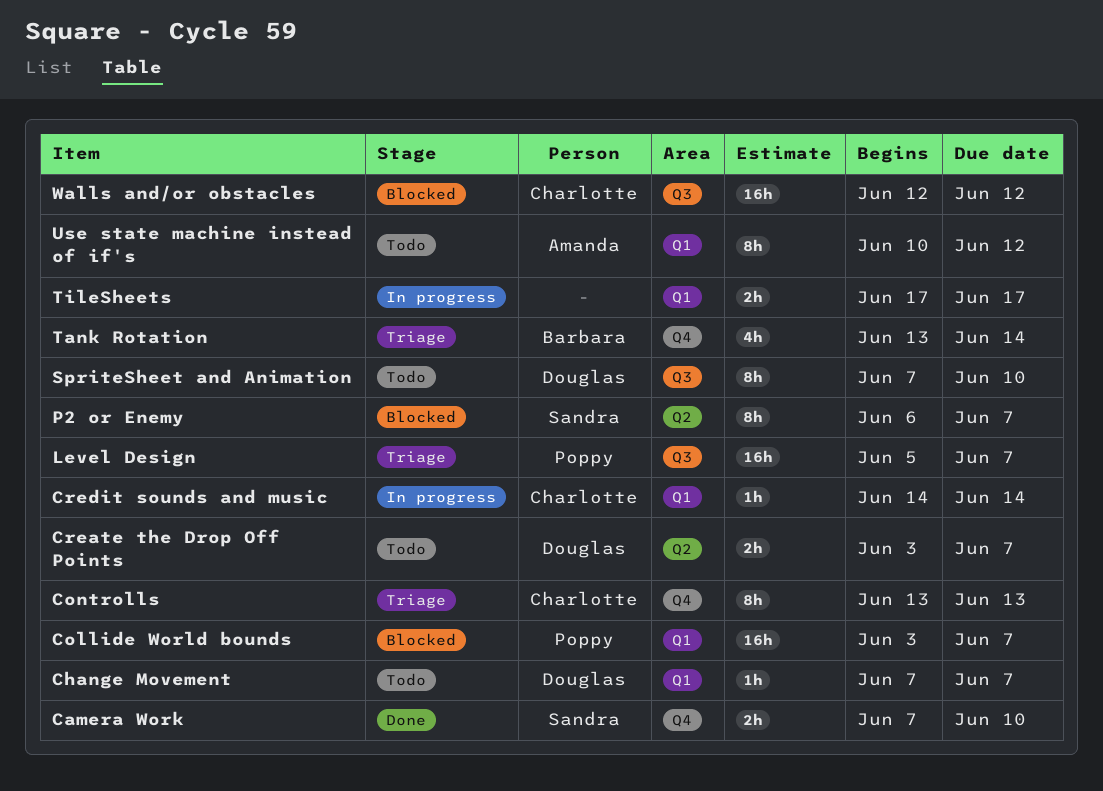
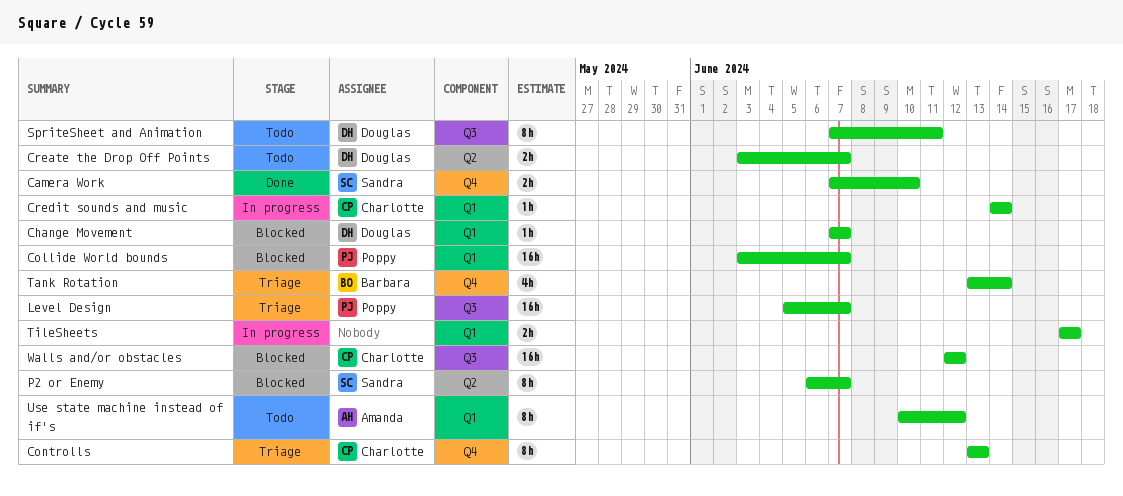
Change Movement, status: Todo -> Blocked
SpriteSheet and Animation, due: Jun 10 -> Jun 11

